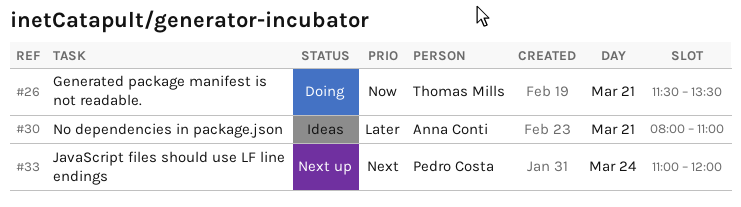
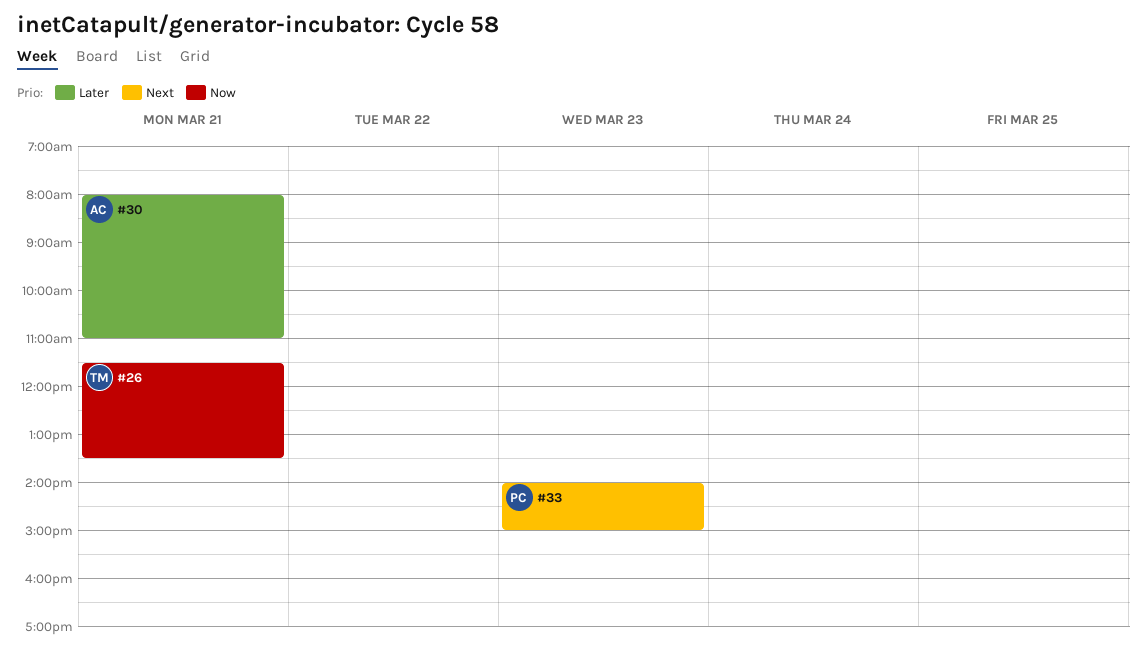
#33, day: Mar 24 -> Mar 23
#33, begins: 11:00 -> 14:00
#33, ends: 12:00 -> 15:00

